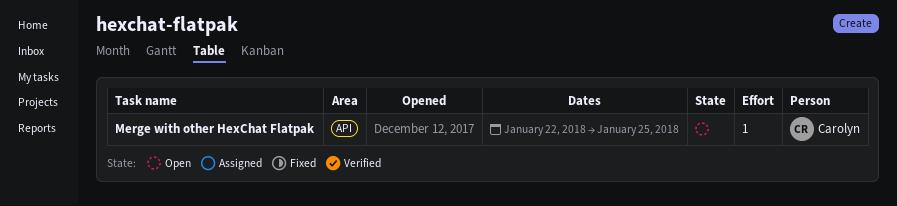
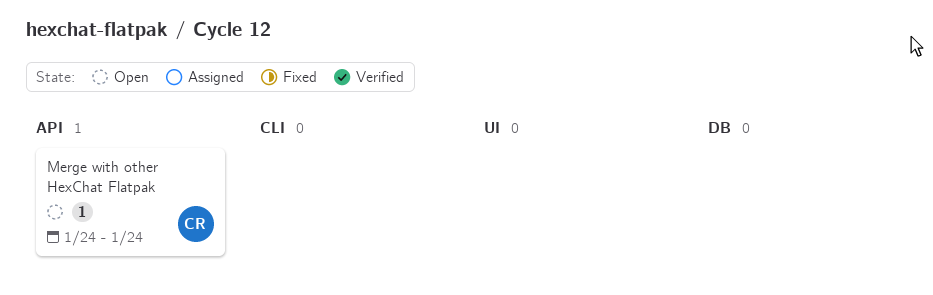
Merge with other HexChat Flatpak, start: Jan 22 -> Jan 24
Merge with other HexChat Flatpak, due: Jan 25 -> Jan 24

